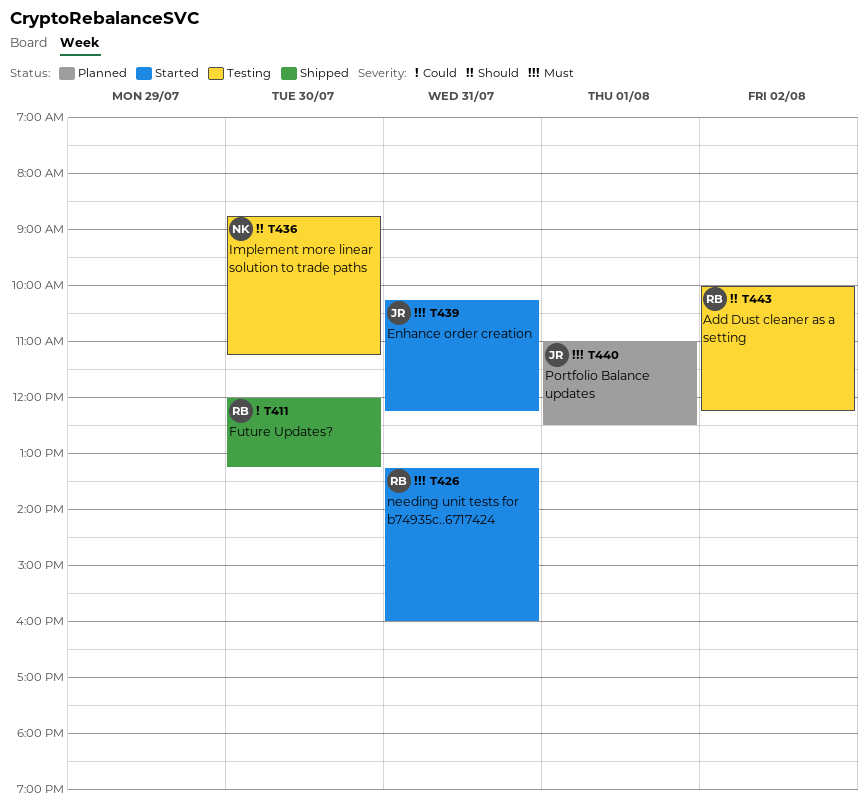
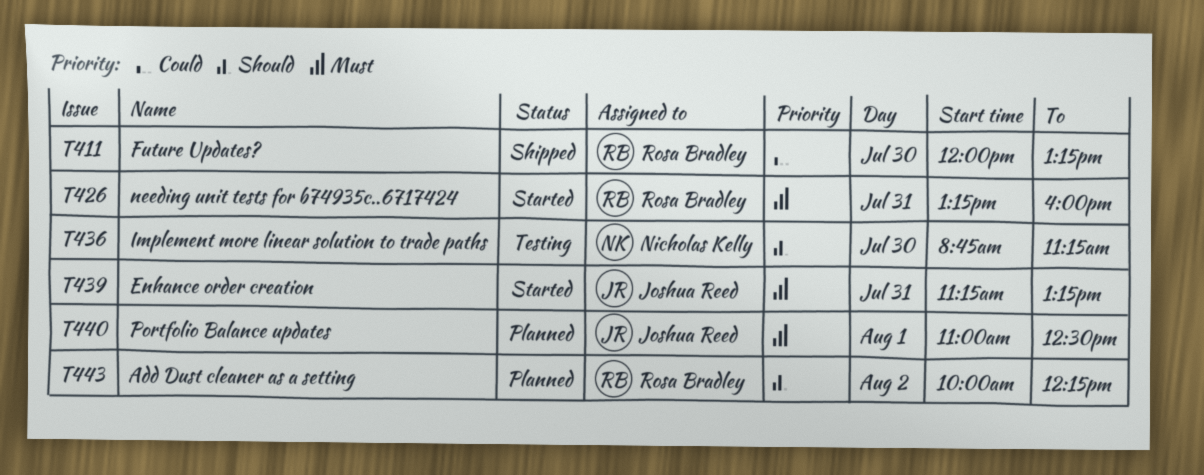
T439, begins: 10:15 -> 11:15
T439, ends: 12:15 -> 13:15
T443, status: Testing -> Planned

